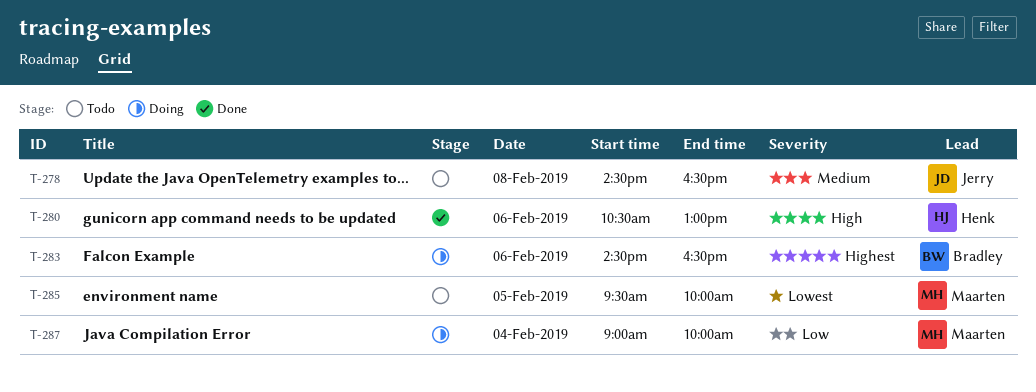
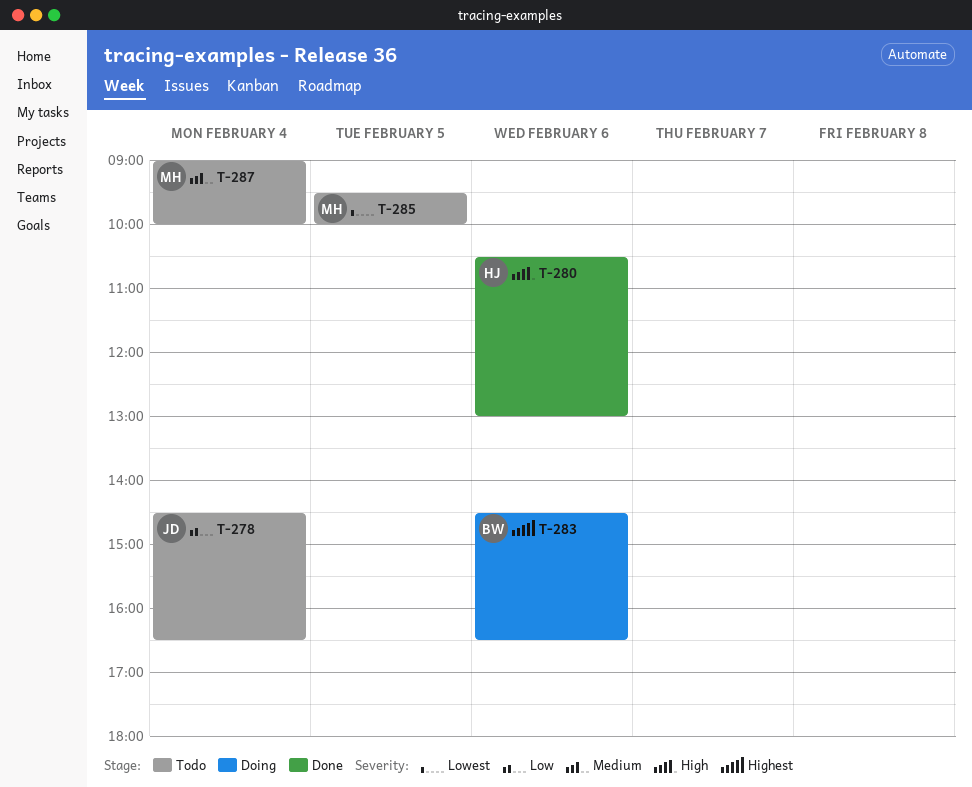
T-278, priority: Medium -> Low
T-278, day: Feb 8 -> Feb 4
T-287, status: Doing -> Todo
T-287, priority: Low -> Medium

